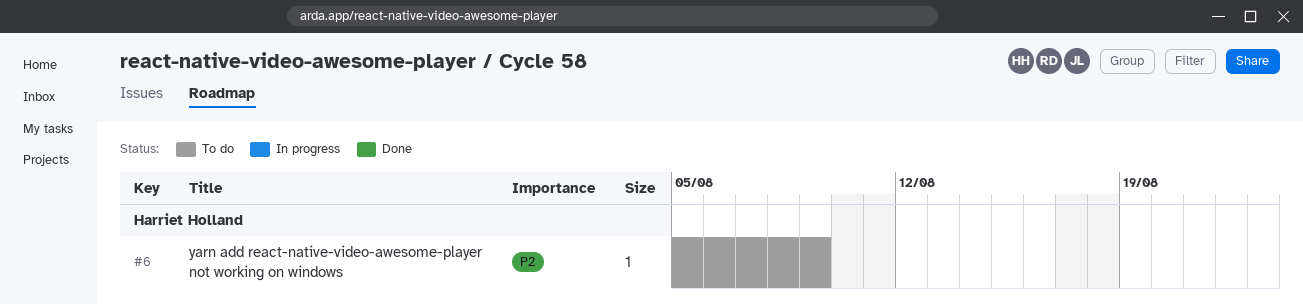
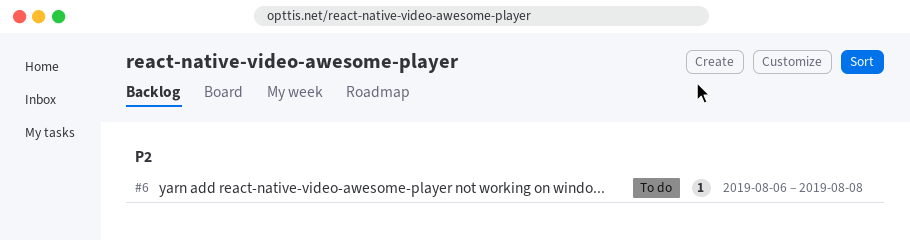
#6, start: Aug 5 -> Aug 6
#6, due: Aug 9 -> Aug 8

